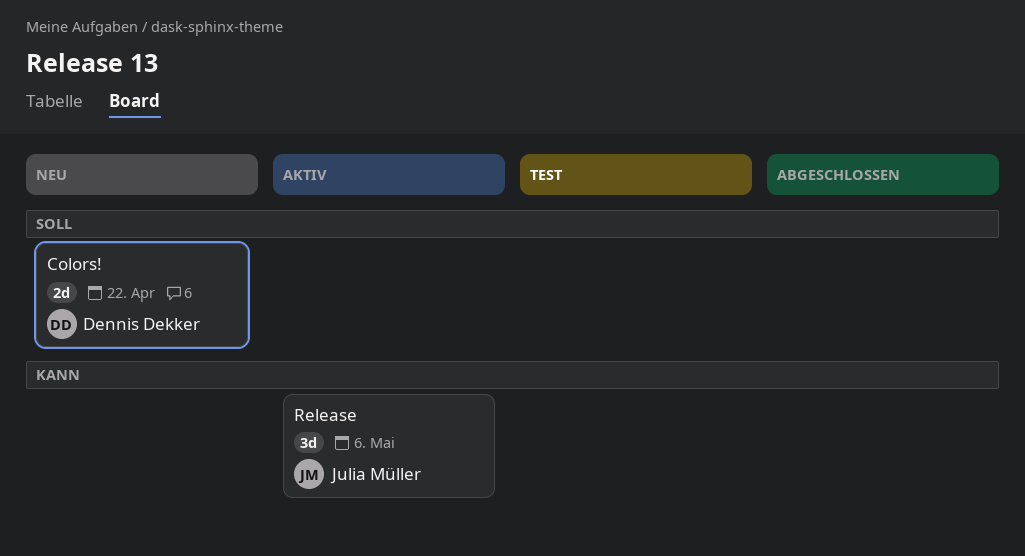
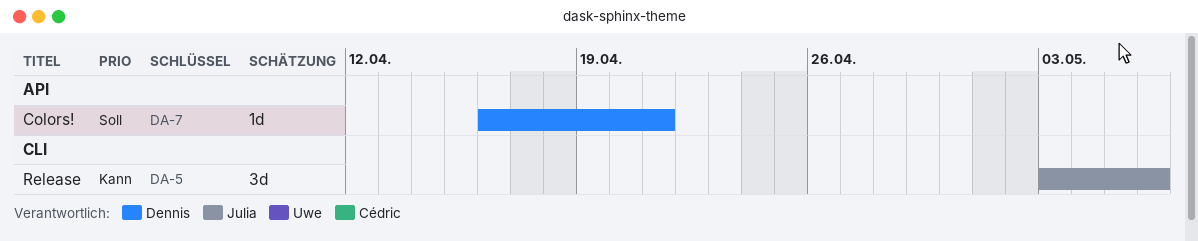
Colors!, estimate: 2d -> 1d
Colors!, due: Apr 22 -> Apr 21

